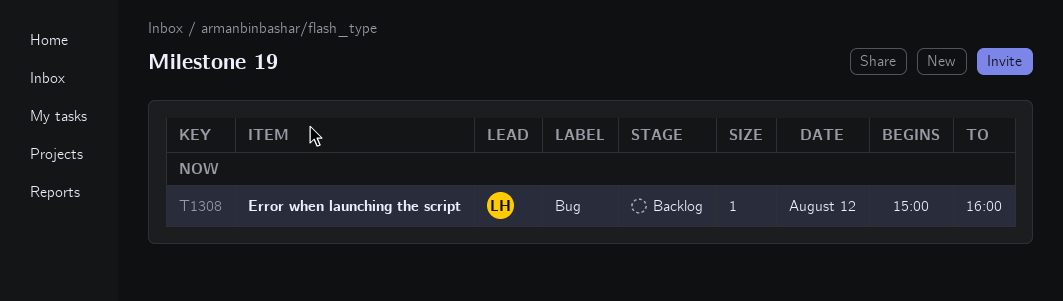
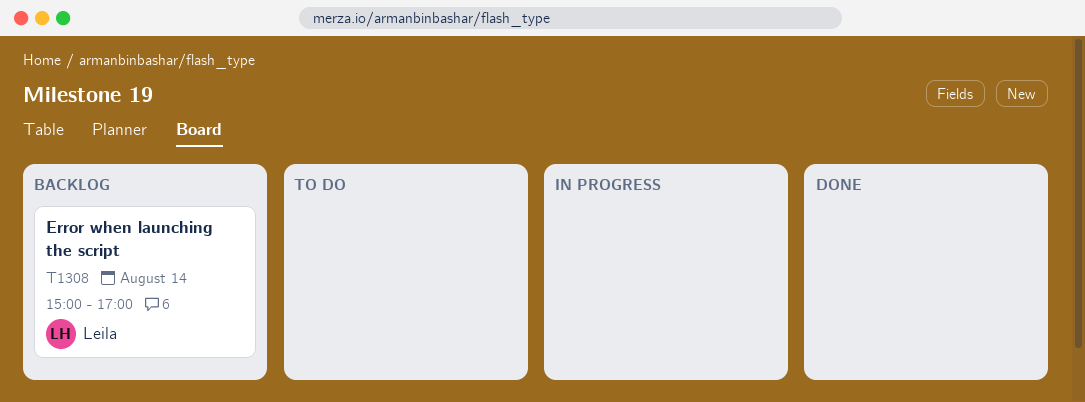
T1308, day: Aug 12 -> Aug 14
T1308, ends: 16:00 -> 17:00

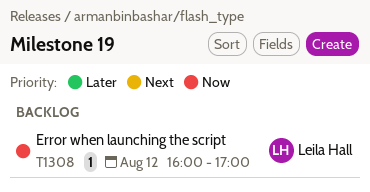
T1308, day: Aug 14 -> Aug 12
T1308, begins: 15:00 -> 16:00

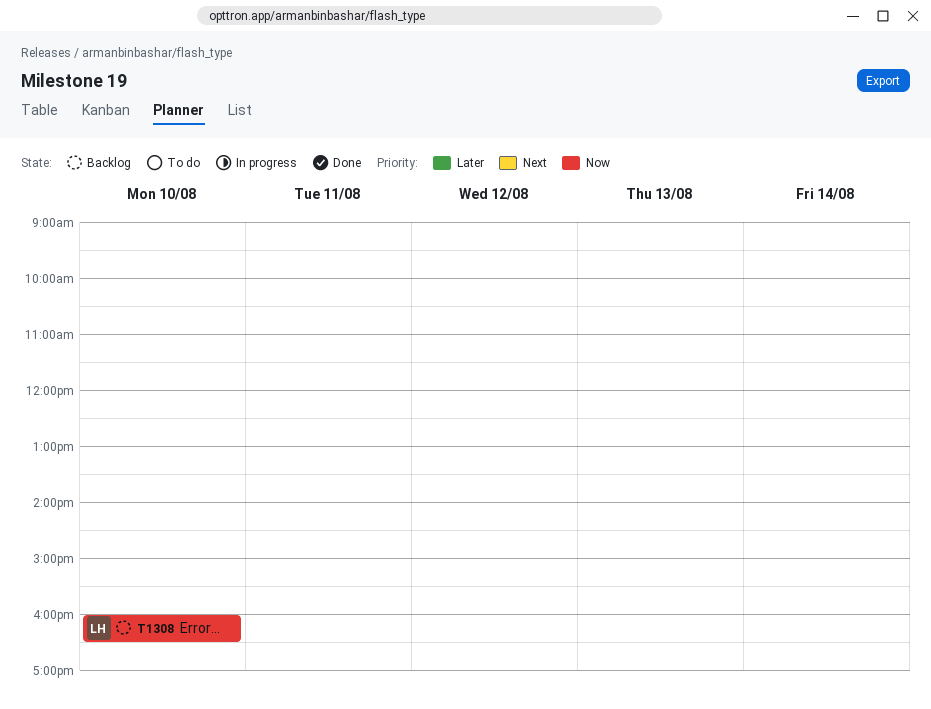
T1308, day: Aug 12 -> Aug 10
T1308, ends: 17:00 -> 16:30

